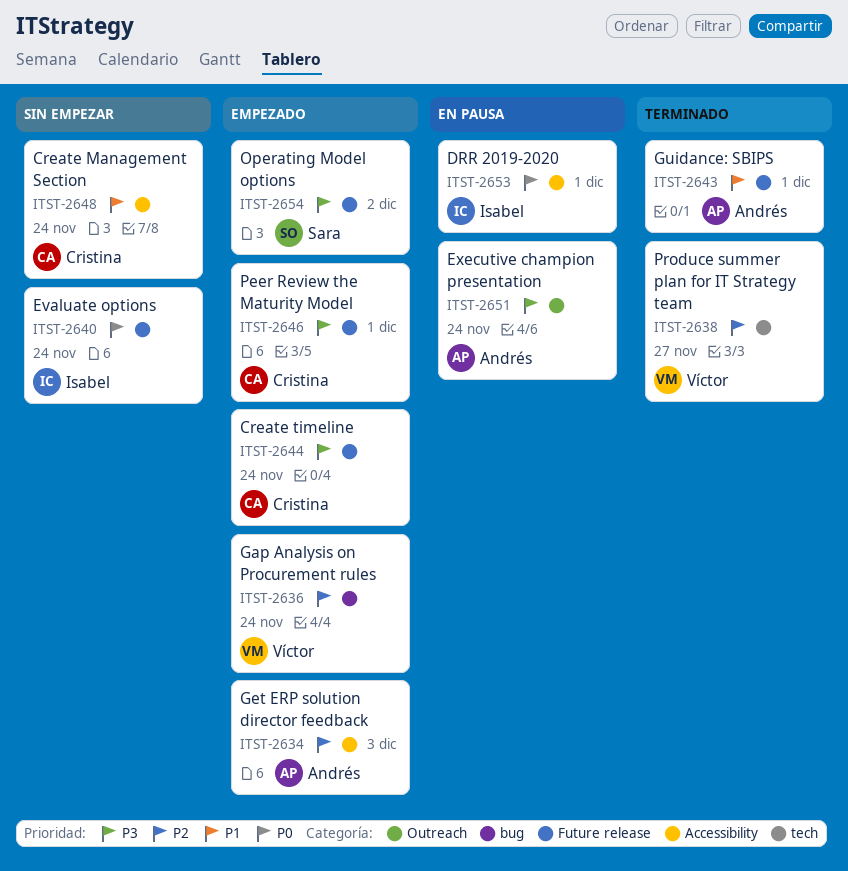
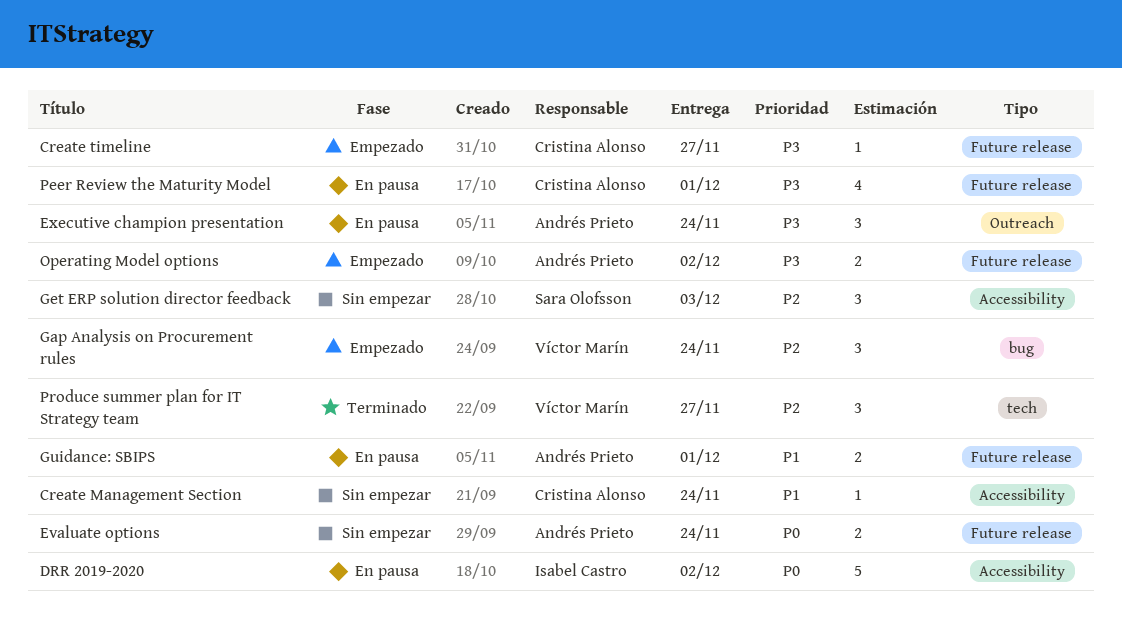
Create timeline, due: Nov 24 -> Nov 27
DRR 2019-2020, due: Dec 1 -> Dec 2
Evaluate options, owner: Isabel Castro -> Andrés Prieto
Get ERP solution director feedback, status: Empezado -> Sin empezar
Get ERP solution director feedback, owner: Andrés Prieto -> Sara Olofsson
Guidance: SBIPS, status: Terminado -> En pausa
Operating Model options, owner: Sara Olofsson -> Andrés Prieto
Peer Review the Maturity Model, status: Empezado -> En pausa

